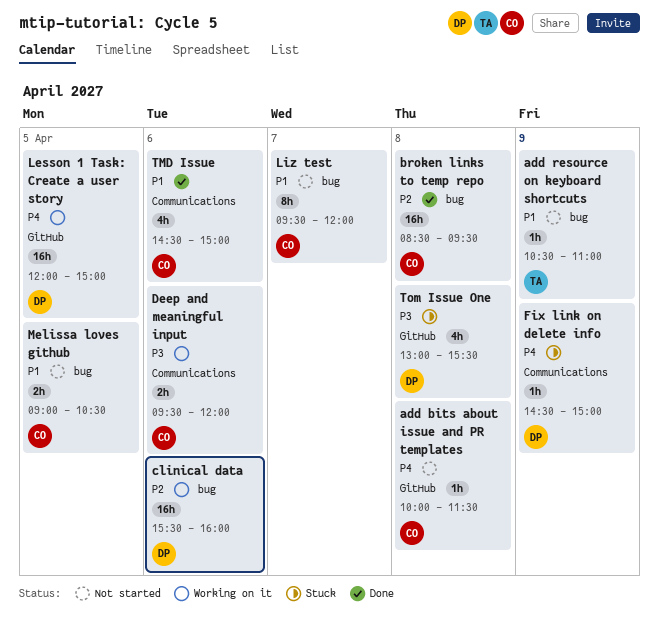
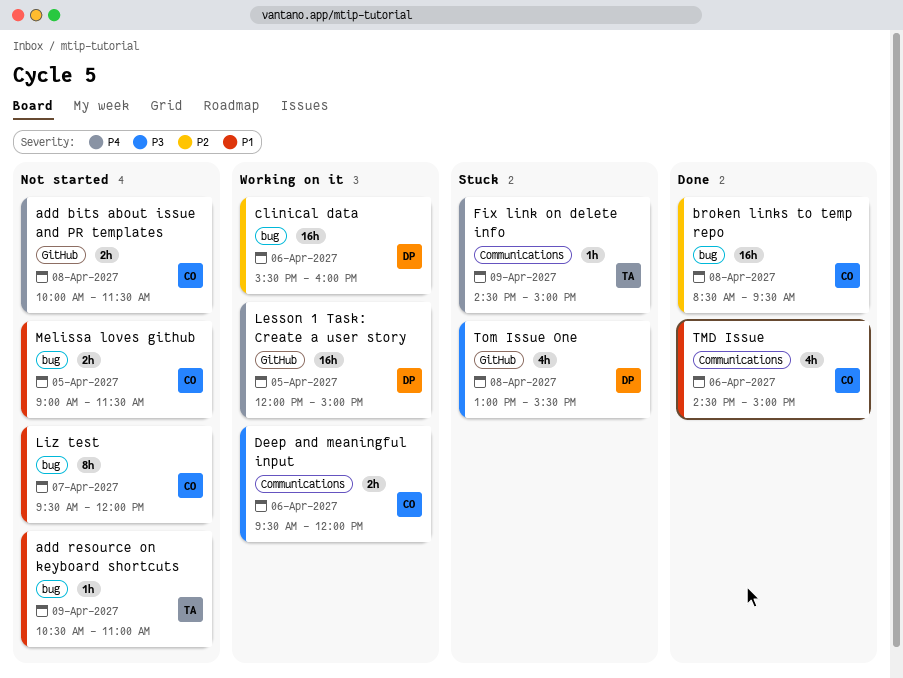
add bits about issue and PR templates, estimate: 1h -> 2h
Fix link on delete info, owner: DP -> TA
Melissa loves github, ends: 10:30 -> 11:30

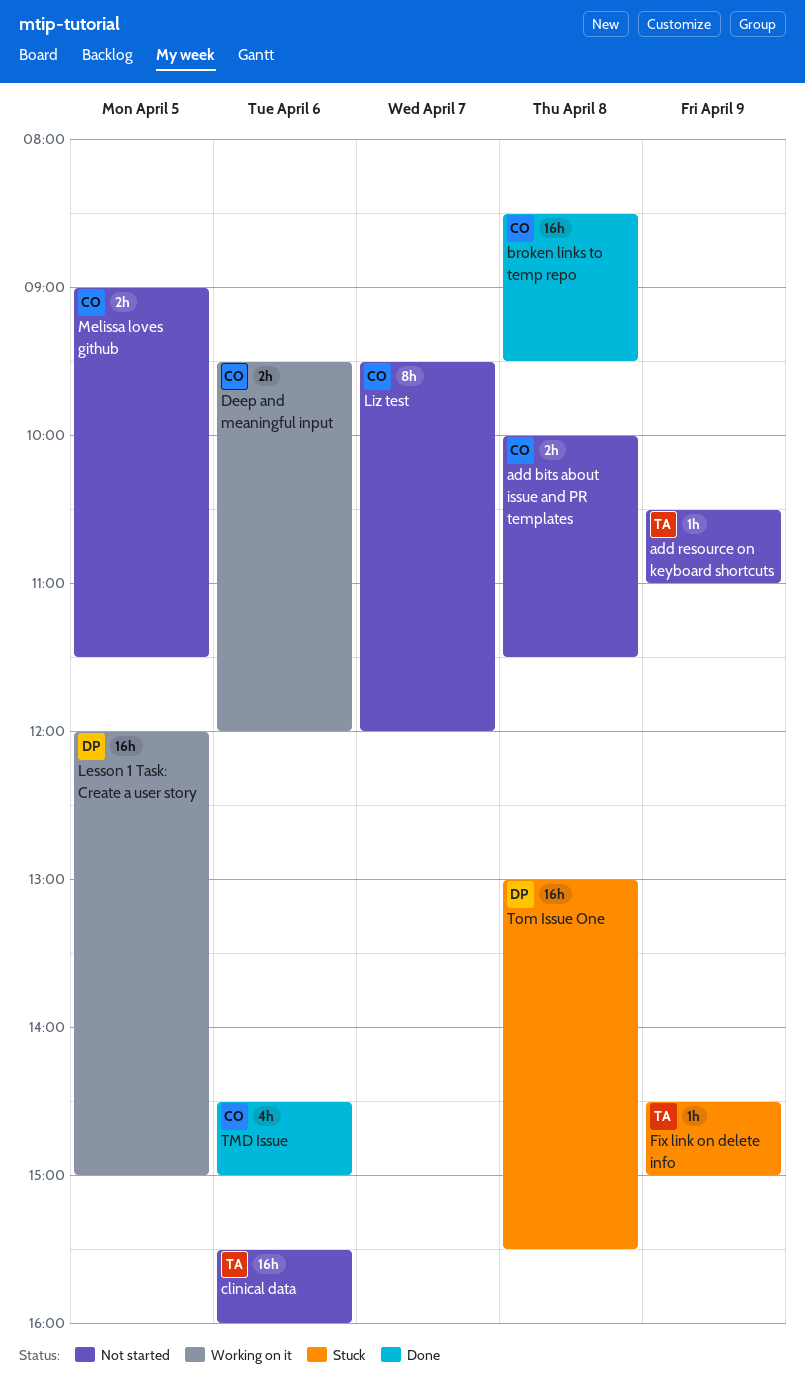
clinical data, status: Working on it -> Not started
clinical data, owner: DP -> TA
Tom Issue One, estimate: 4h -> 16h

